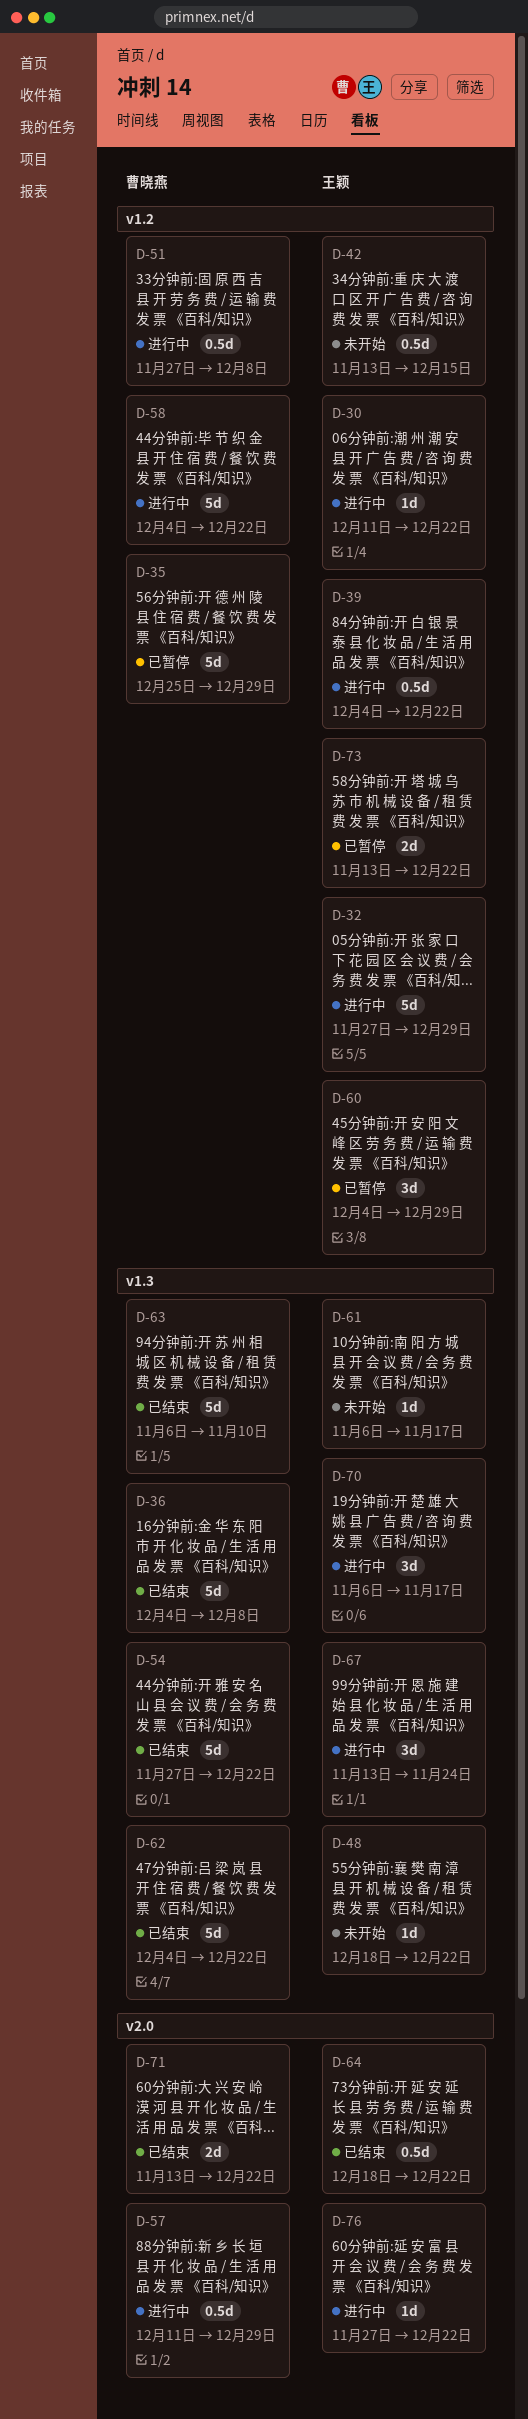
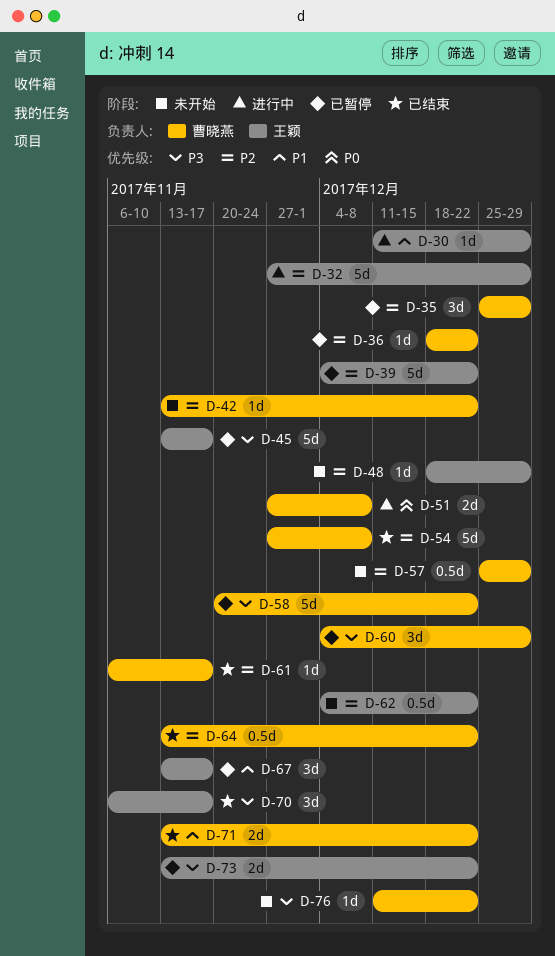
D-30, due: Dec 22 -> Dec 29
D-35, estimate: 5d -> 3d
D-36, status: 已结束 -> 已暂停
D-36, estimate: 5d -> 1d
D-36, start: Dec 4 -> Dec 18
D-36, due: Dec 8 -> Dec 22
D-39, status: 进行中 -> 已暂停
D-39, estimate: 0.5d -> 5d
D-42, owner: 王颖 -> 曹晓燕
D-42, estimate: 0.5d -> 1d
D-42, due: Dec 15 -> Dec 22
D-45: none -> present
D-48, due: Dec 22 -> Dec 29
D-51, estimate: 0.5d -> 2d
D-54, due: Dec 22 -> Dec 8
D-57, status: 进行中 -> 未开始
D-57, start: Dec 11 -> Dec 25
D-58, status: 进行中 -> 已暂停
D-58, start: Dec 4 -> Nov 20
D-60, owner: 王颖 -> 曹晓燕
D-61, status: 未开始 -> 已结束
D-61, owner: 王颖 -> 曹晓燕
D-62, status: 已结束 -> 未开始
D-62, owner: 曹晓燕 -> 王颖
D-62, estimate: 5d -> 0.5d
D-63: present -> none
D-64, owner: 王颖 -> 曹晓燕
D-64, start: Dec 18 -> Nov 13
D-67, status: 进行中 -> 已暂停
D-67, due: Nov 24 -> Nov 17
D-70, status: 进行中 -> 已结束
D-76, status: 进行中 -> 未开始
D-76, owner: 王颖 -> 曹晓燕
D-76, start: Nov 27 -> Dec 11

